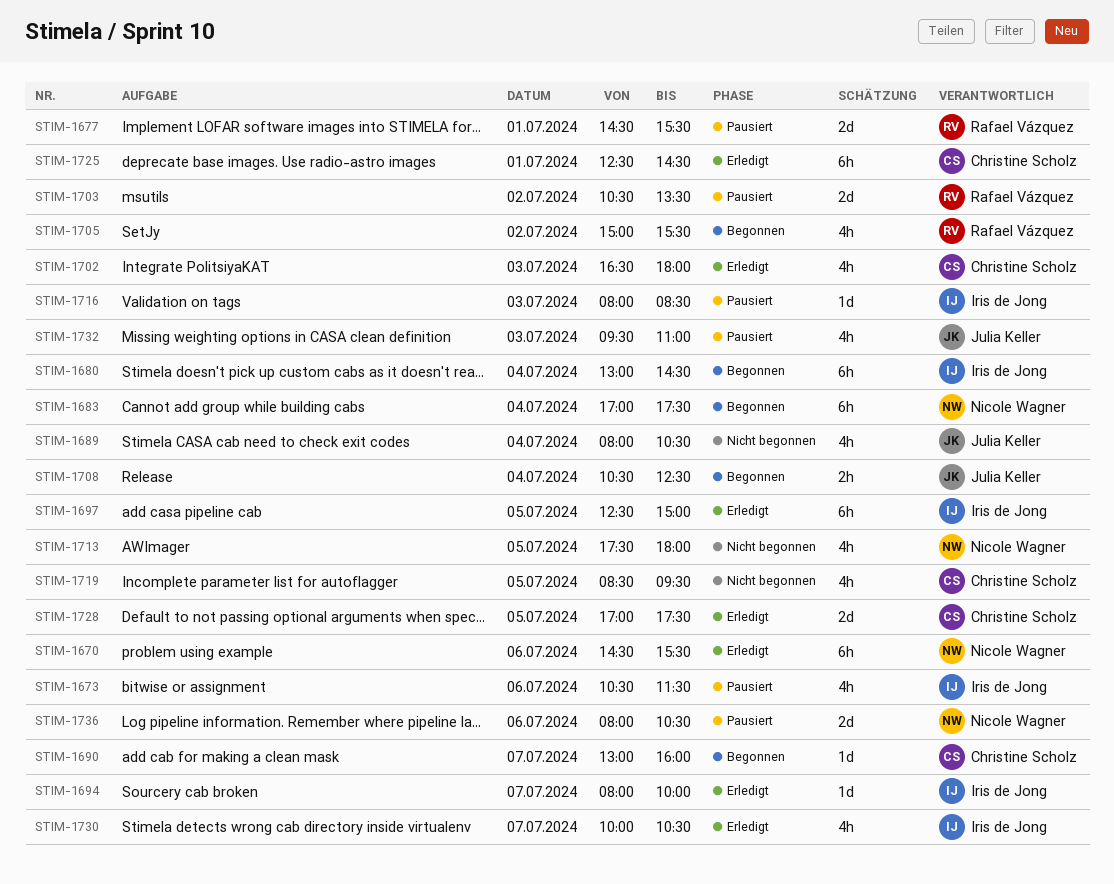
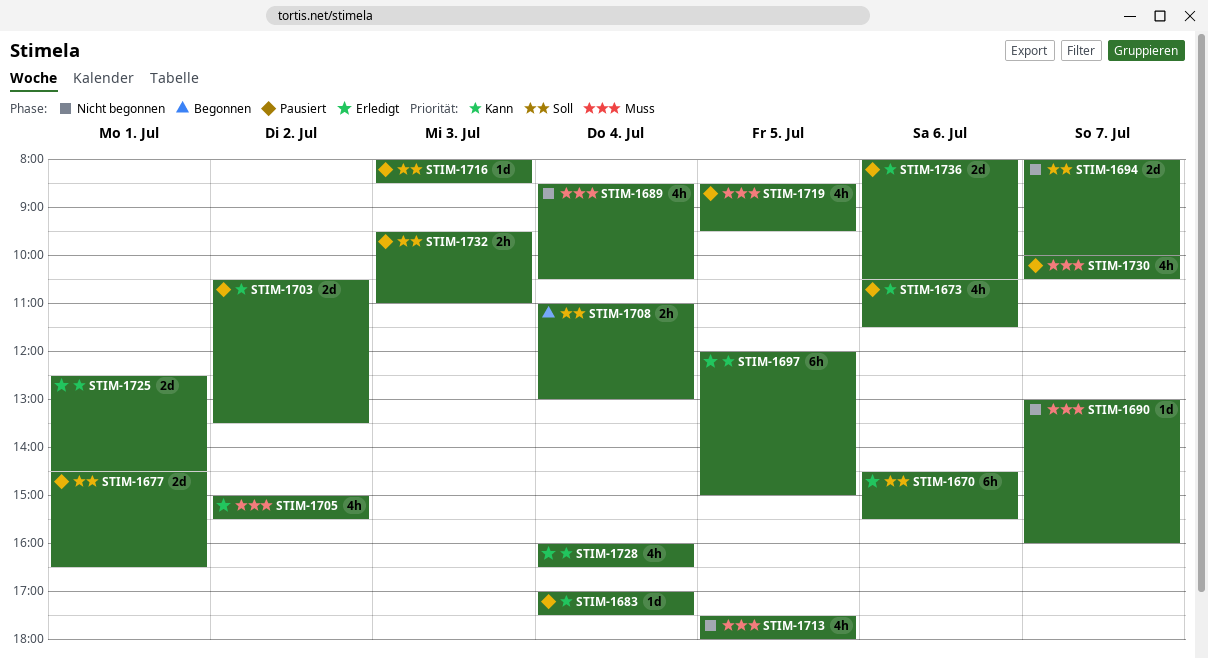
STIM-1677, ends: 15:30 -> 16:30
STIM-1680: present -> none
STIM-1683, status: Begonnen -> Pausiert
STIM-1683, estimate: 6h -> 1d
STIM-1689, begins: 08:00 -> 08:30
STIM-1690, status: Begonnen -> Nicht begonnen
STIM-1694, status: Erledigt -> Nicht begonnen
STIM-1694, estimate: 1d -> 2d
STIM-1697, begins: 12:30 -> 12:00
STIM-1702: present -> none
STIM-1705, status: Begonnen -> Erledigt
STIM-1708, begins: 10:30 -> 11:00
STIM-1708, ends: 12:30 -> 13:00
STIM-1719, status: Nicht begonnen -> Pausiert
STIM-1725, estimate: 6h -> 2d
STIM-1728, estimate: 2d -> 4h
STIM-1728, day: Jul 5 -> Jul 4
STIM-1728, begins: 17:00 -> 16:00
STIM-1728, ends: 17:30 -> 16:30
STIM-1730, status: Erledigt -> Pausiert
STIM-1732, estimate: 4h -> 2h

